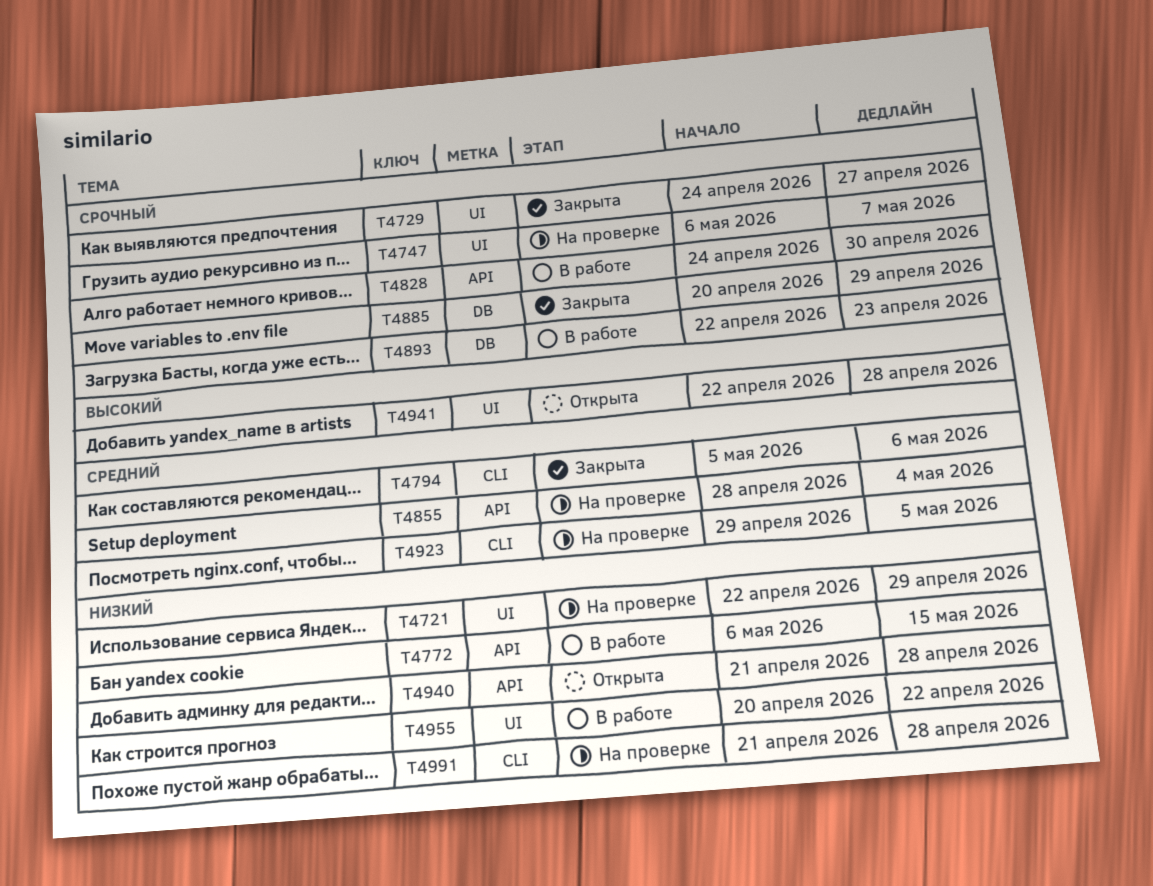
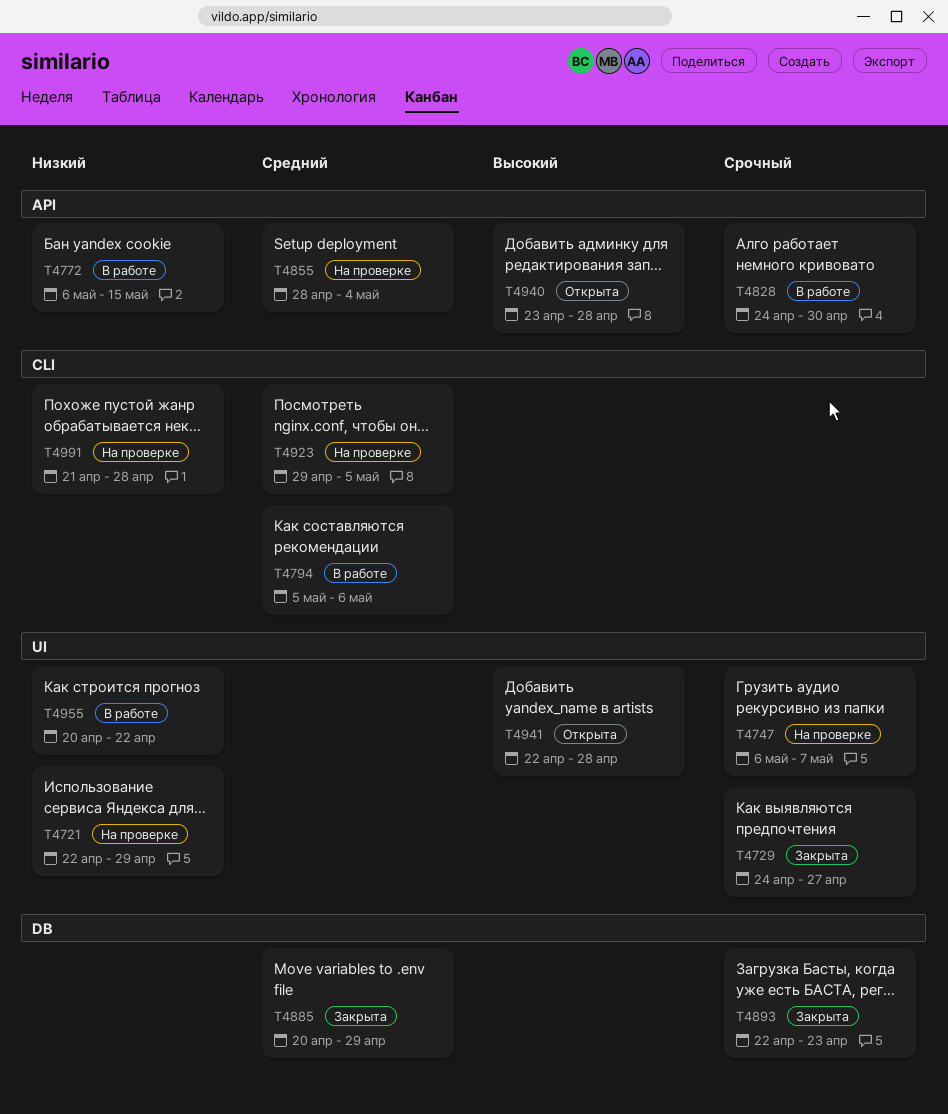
T4794, status: Закрыта -> В работе
T4885, priority: Срочный -> Средний
T4893, status: В работе -> Закрыта
T4940, priority: Низкий -> Высокий
T4940, start: Apr 21 -> Apr 23

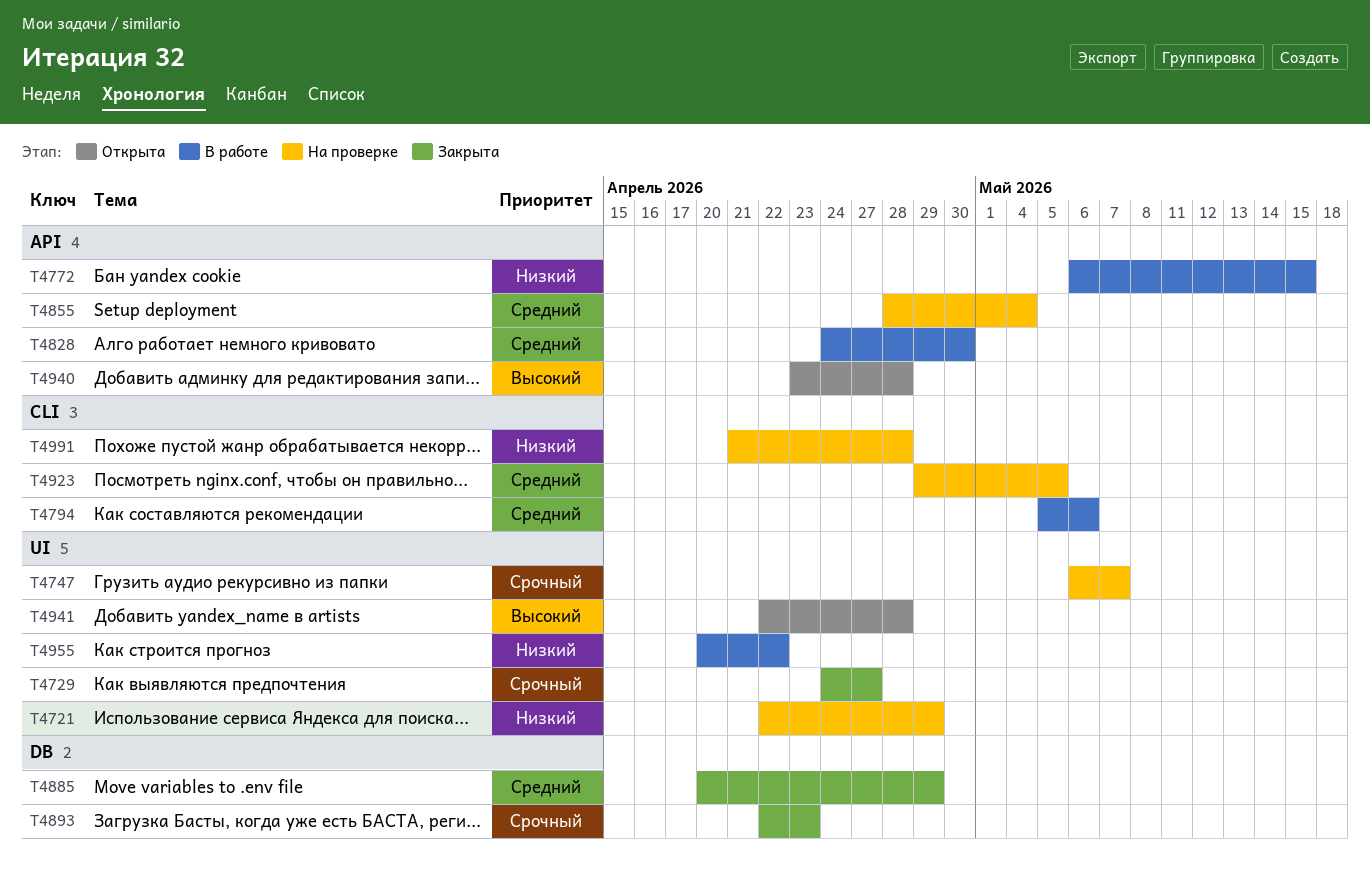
T4828, priority: Срочный -> Средний

